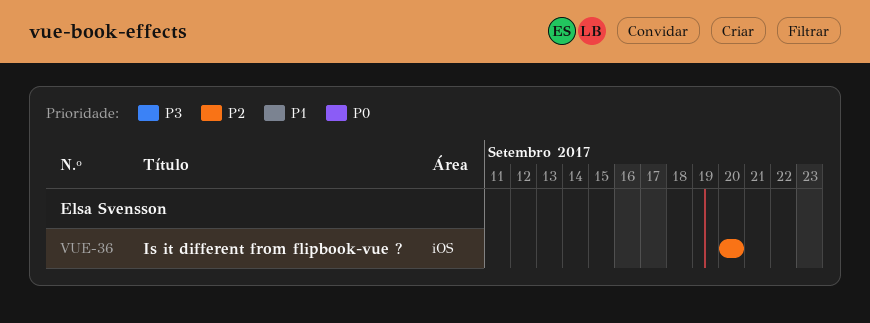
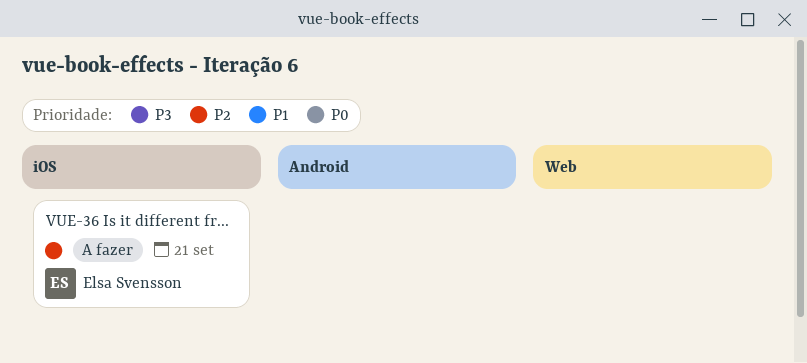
VUE-36, due: Sep 20 -> Sep 21

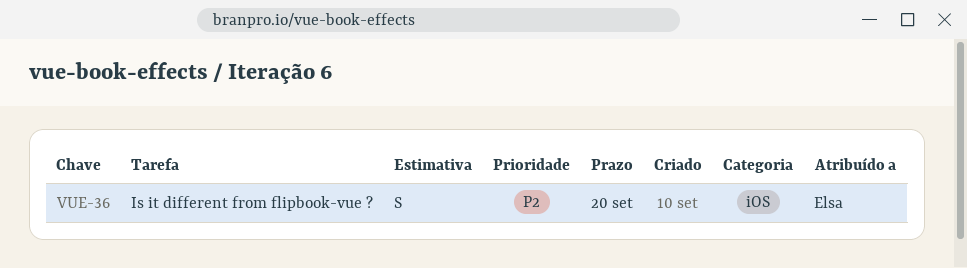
VUE-36, due: Sep 21 -> Sep 20

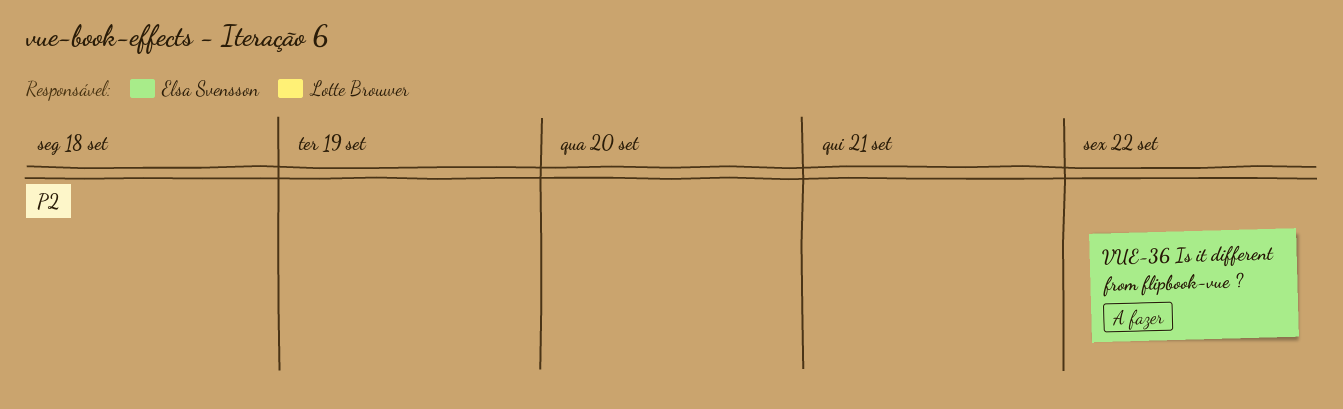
VUE-36, due: Sep 20 -> Sep 22

